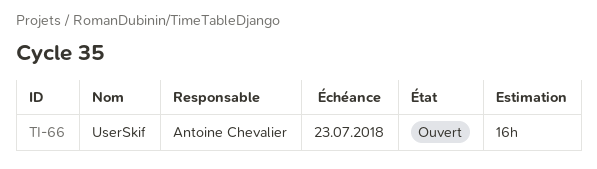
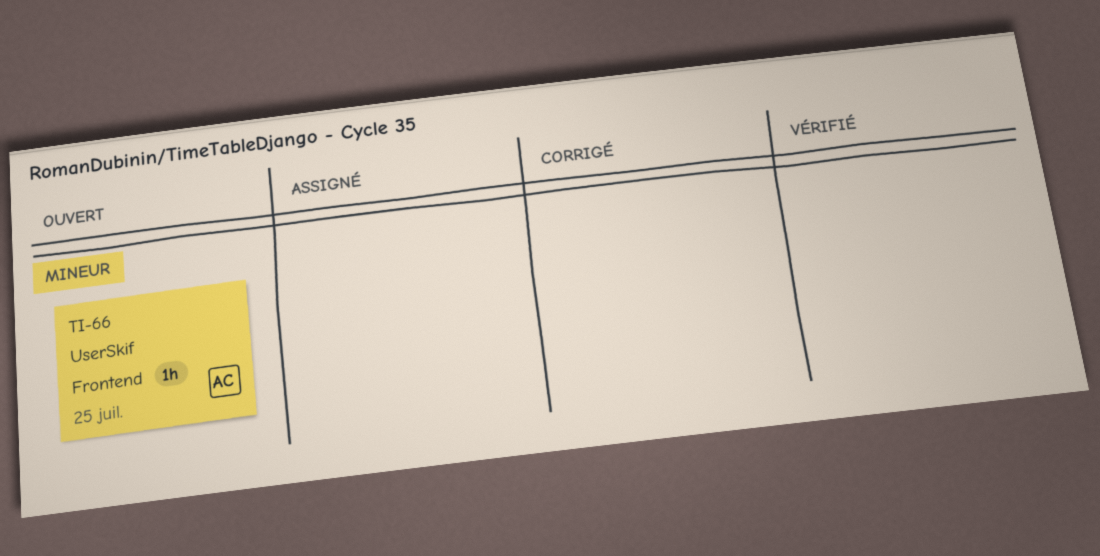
TI-66, estimate: 16h -> 1h
TI-66, due: Jul 23 -> Jul 25

